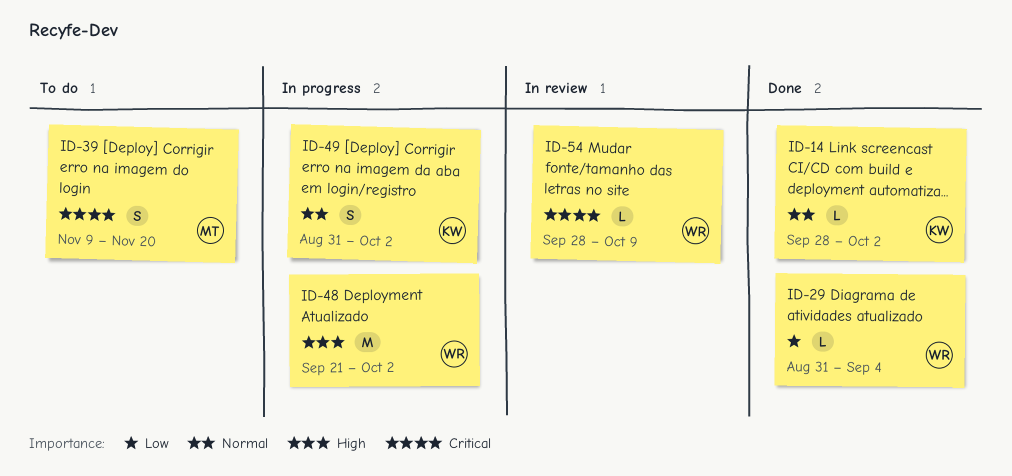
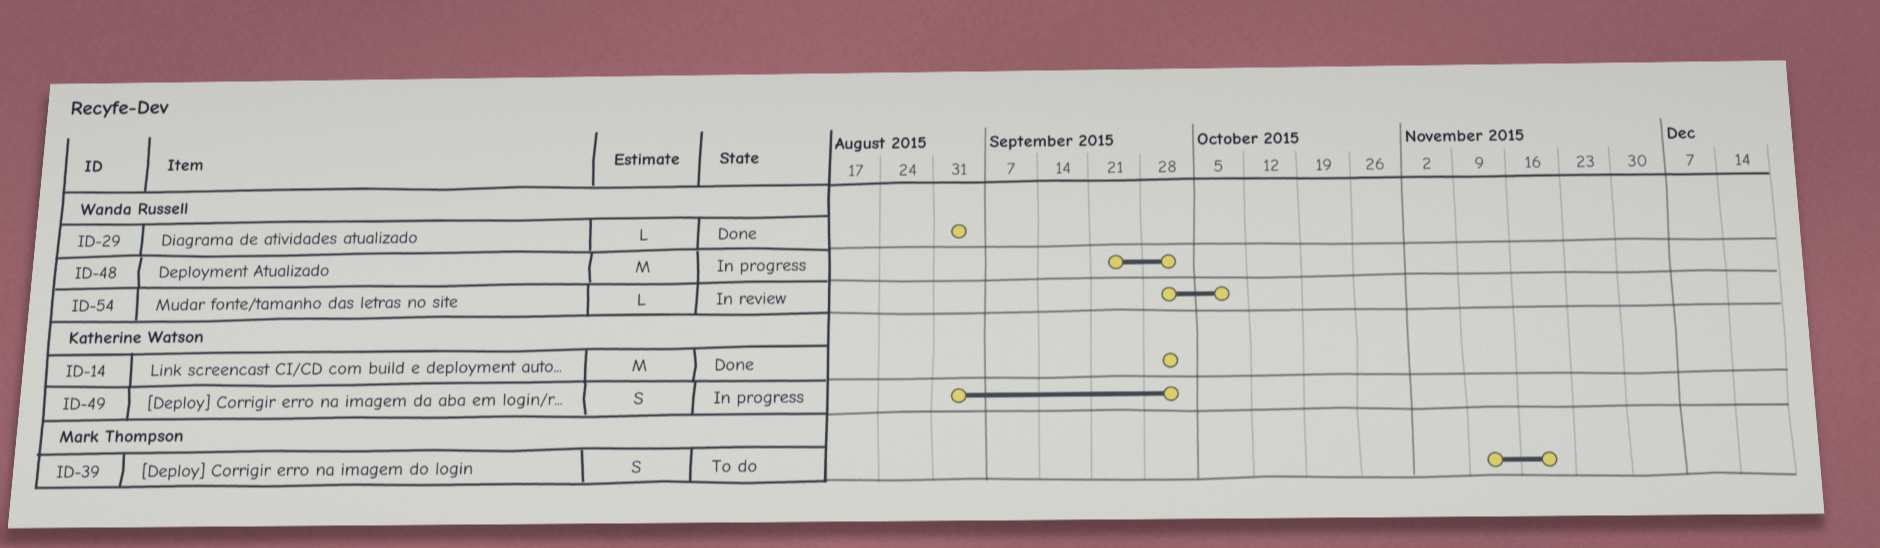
ID-14, estimate: L -> M

